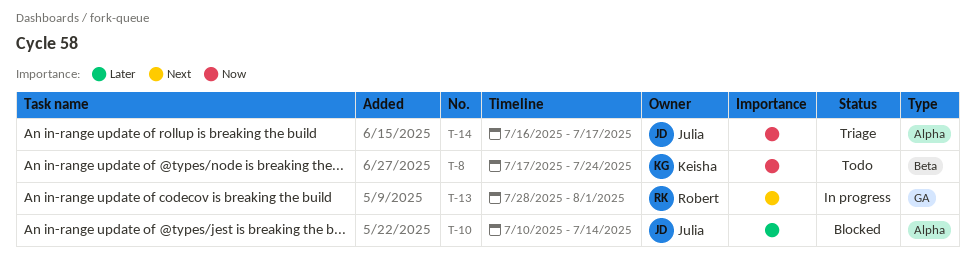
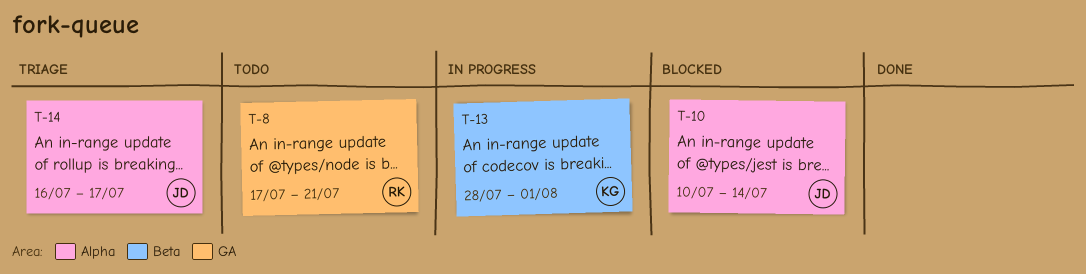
T-8, owner: Keisha -> Robert
T-8, label: Beta -> GA
T-8, due: Jul 24 -> Jul 21
T-13, owner: Robert -> Keisha
T-13, label: GA -> Beta

